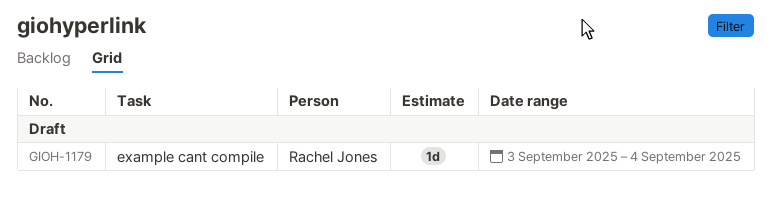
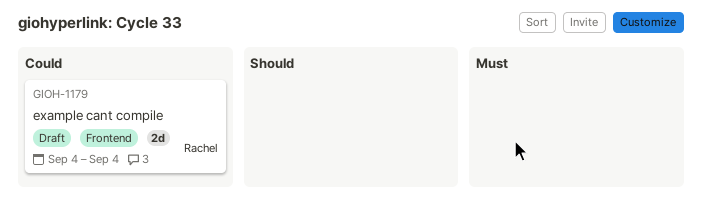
GIOH-1179, estimate: 1d -> 2d
GIOH-1179, start: Sep 3 -> Sep 4

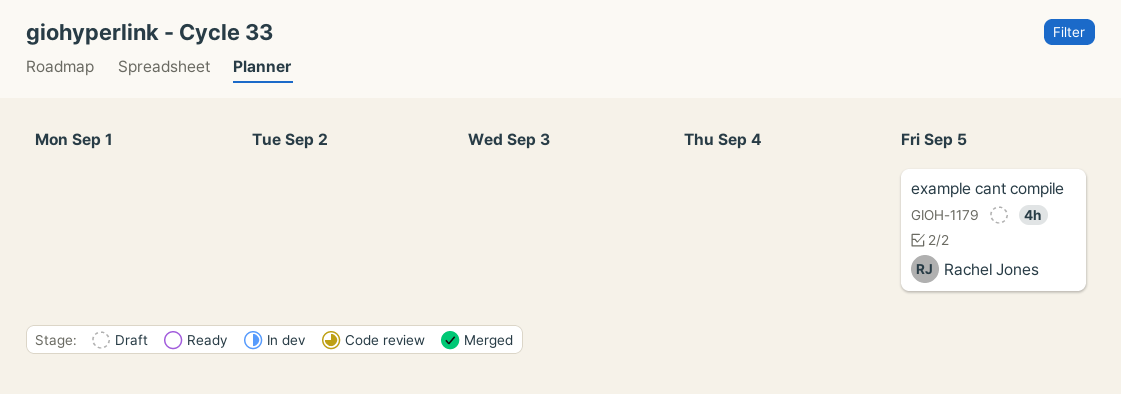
GIOH-1179, estimate: 2d -> 4h
GIOH-1179, due: Sep 4 -> Sep 5

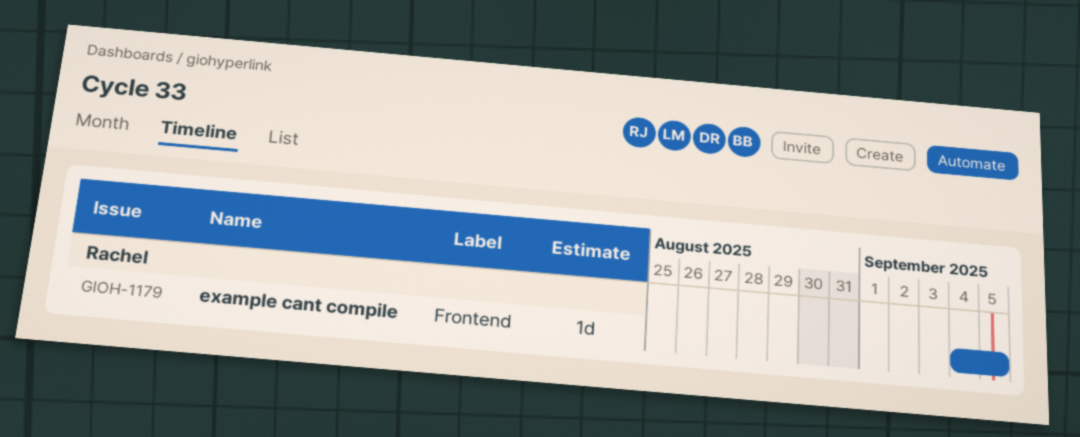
GIOH-1179, estimate: 4h -> 1d

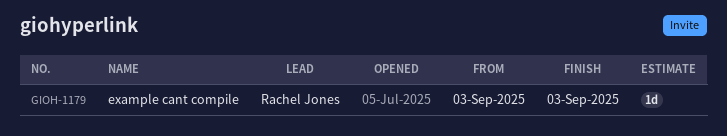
GIOH-1179, start: Sep 4 -> Sep 3
GIOH-1179, due: Sep 5 -> Sep 3

